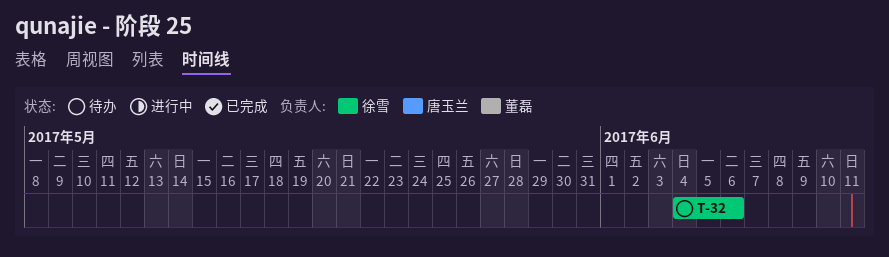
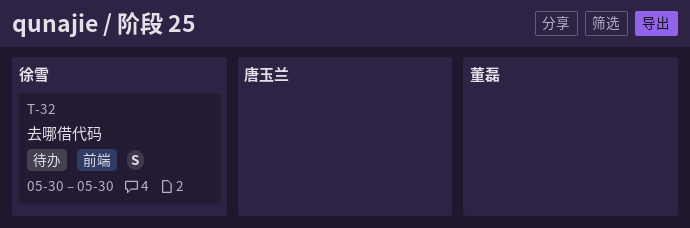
T-32, start: Jun 4 -> May 30
T-32, due: Jun 6 -> May 30

